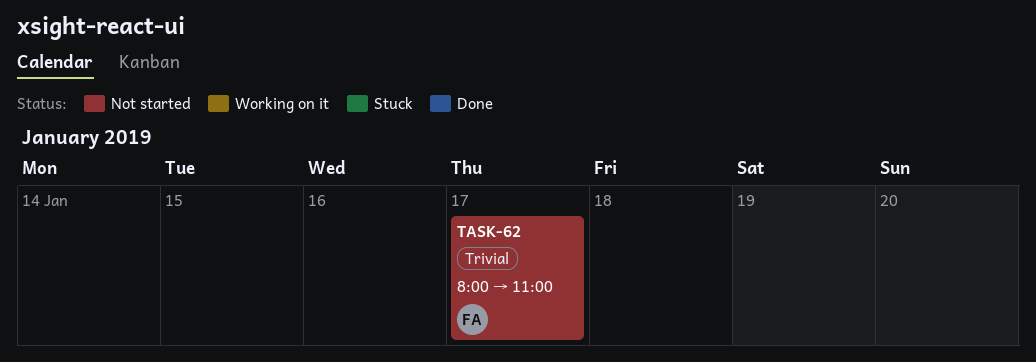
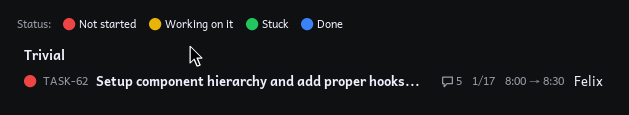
TASK-62, ends: 11:00 -> 08:30

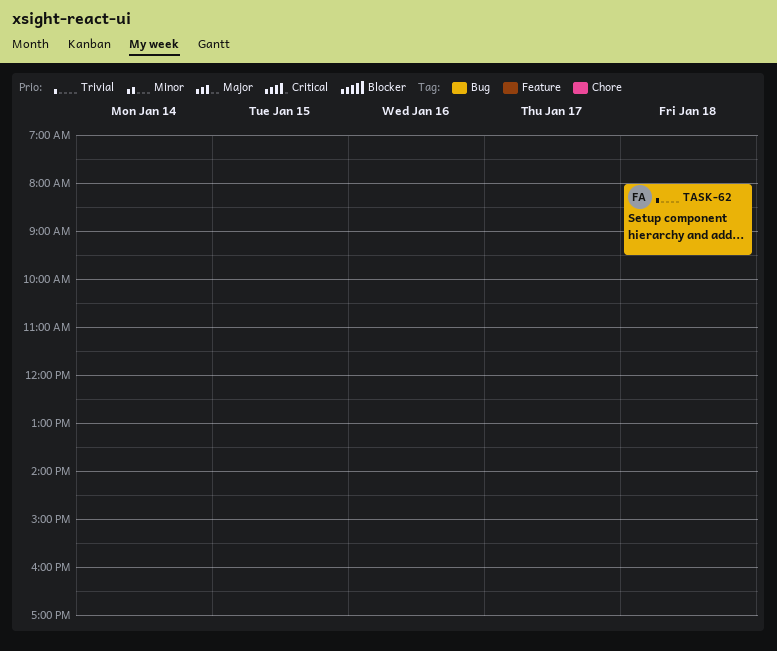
TASK-62, day: Jan 17 -> Jan 18
TASK-62, ends: 08:30 -> 09:30

